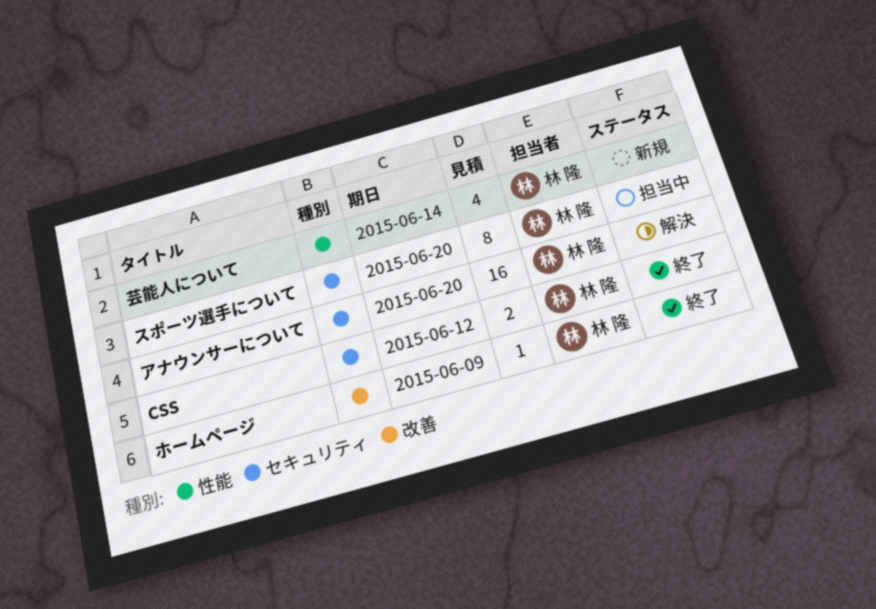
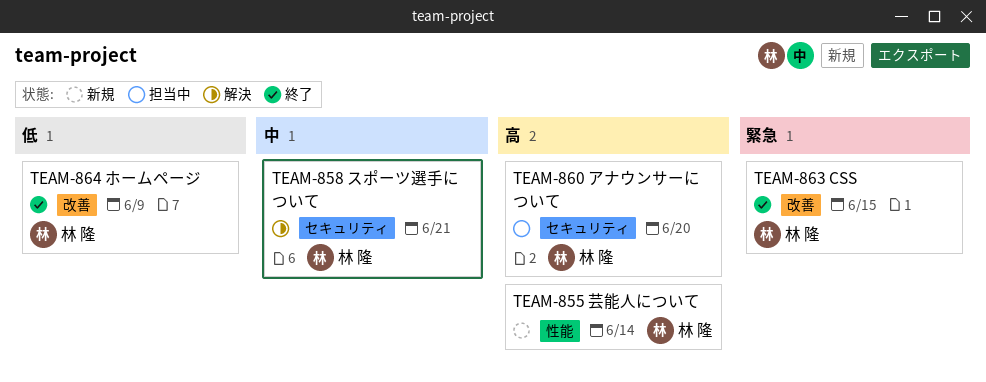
CSS, label: セキュリティ -> 改善
CSS, due: Jun 12 -> Jun 15
アナウンサーについて, status: 解決 -> 担当中
スポーツ選手について, status: 担当中 -> 解決
スポーツ選手について, due: Jun 20 -> Jun 21

